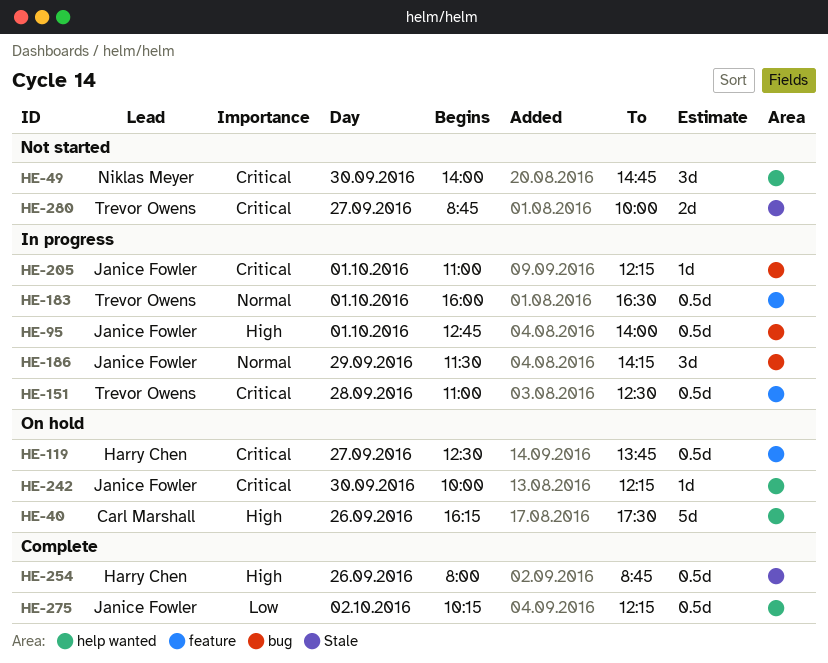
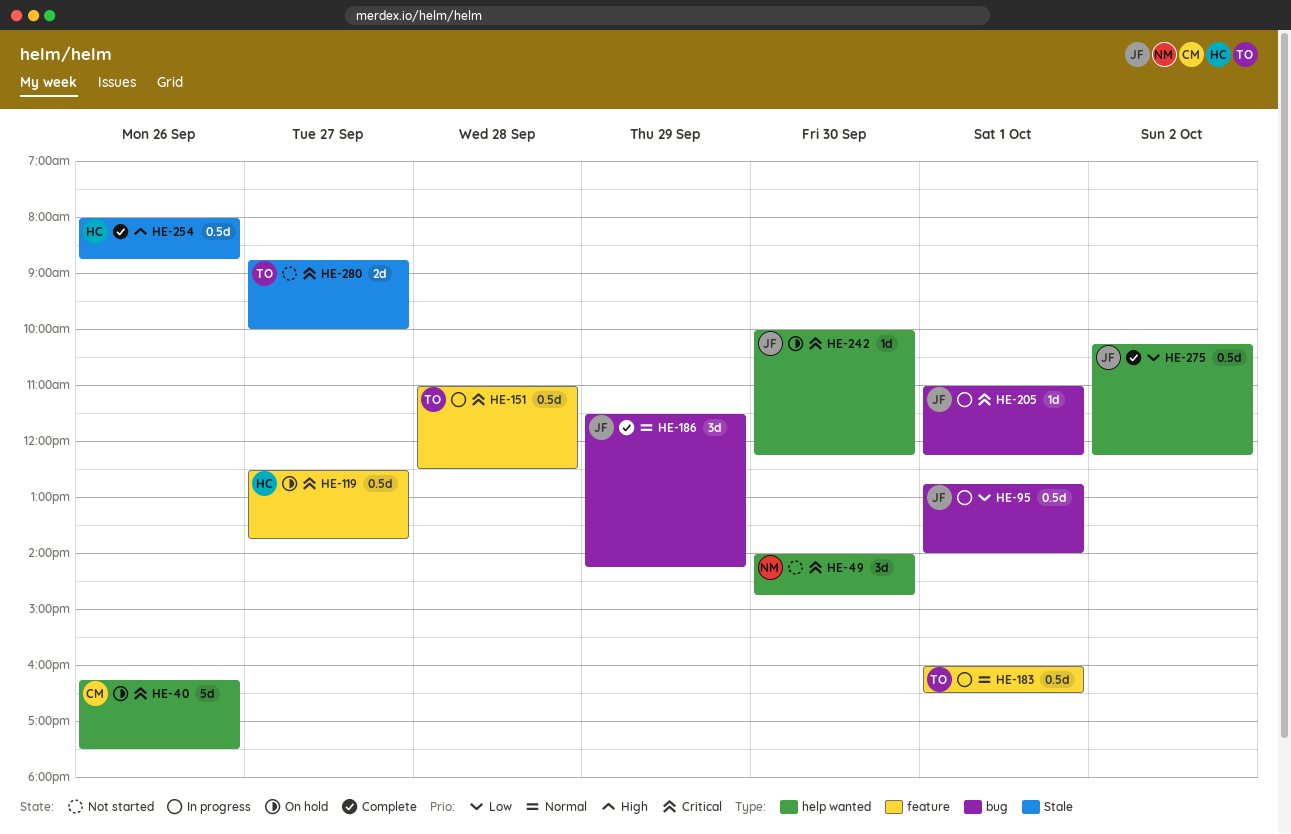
HE-40, priority: High -> Critical
HE-95, priority: High -> Low
HE-186, status: In progress -> Complete

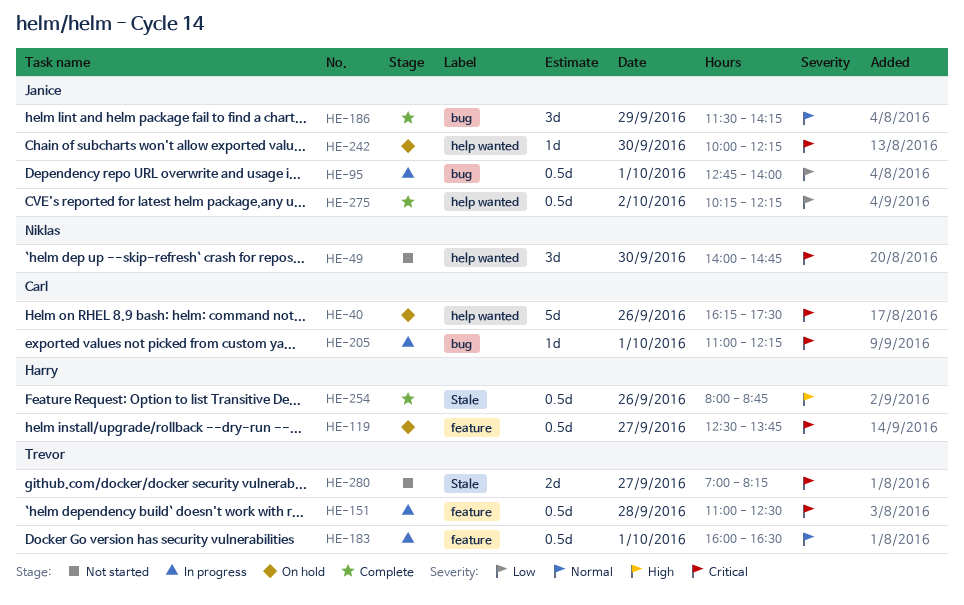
HE-205, owner: Janice -> Carl
HE-280, begins: 08:45 -> 07:00
HE-280, ends: 10:00 -> 08:15

